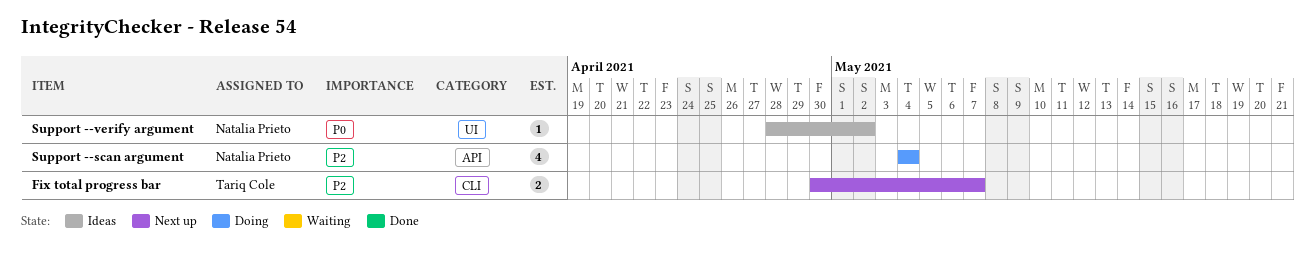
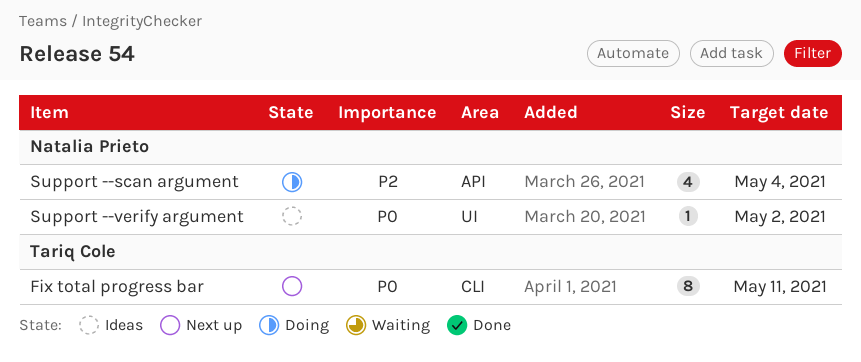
Fix total progress bar, priority: P2 -> P0
Fix total progress bar, estimate: 2 -> 8
Fix total progress bar, due: May 7 -> May 11

